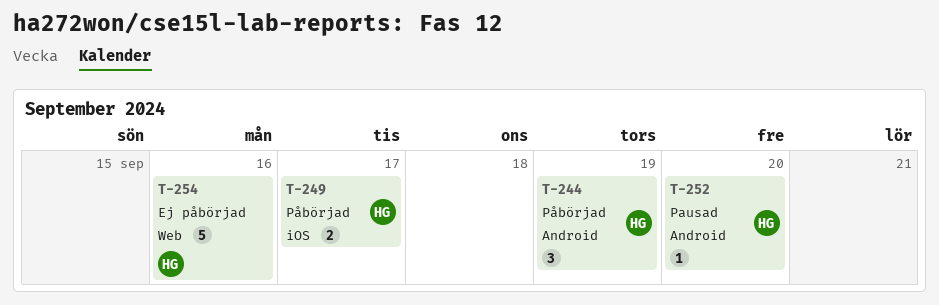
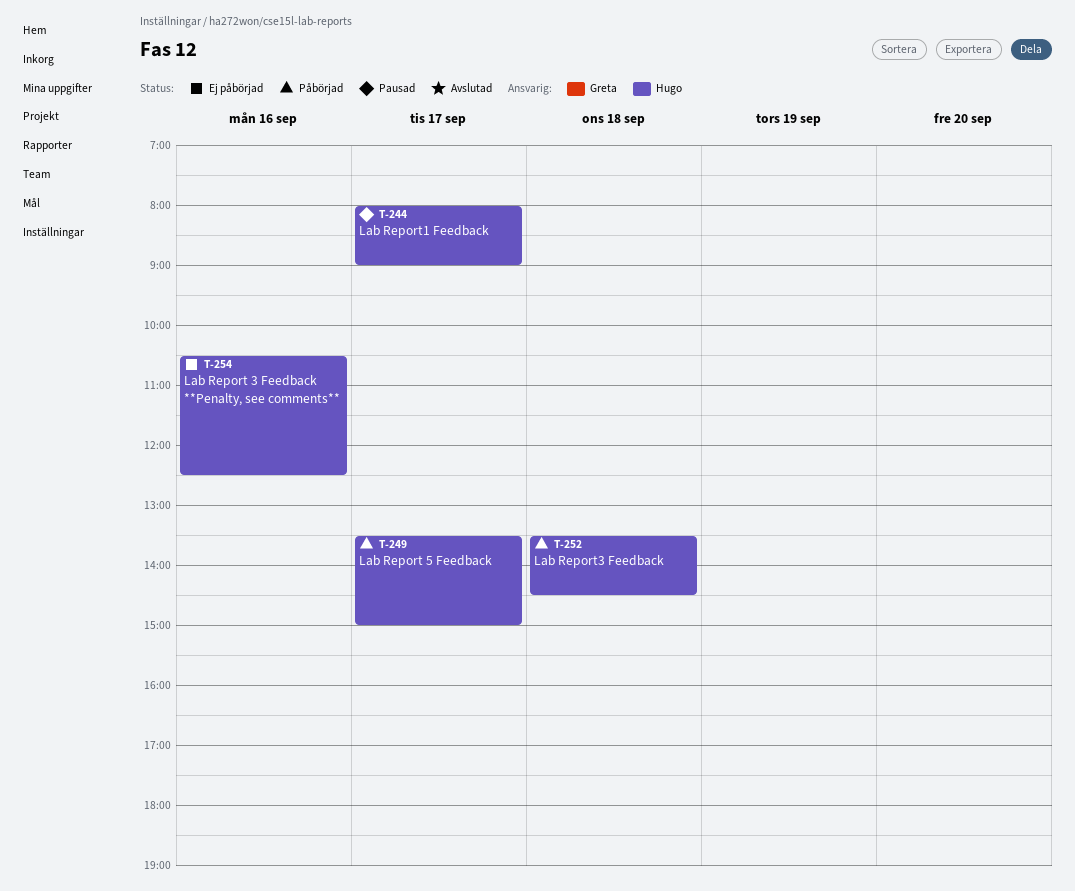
T-244, status: Påbörjad -> Pausad
T-244, day: Sep 19 -> Sep 17
T-252, status: Pausad -> Påbörjad
T-252, day: Sep 20 -> Sep 18

